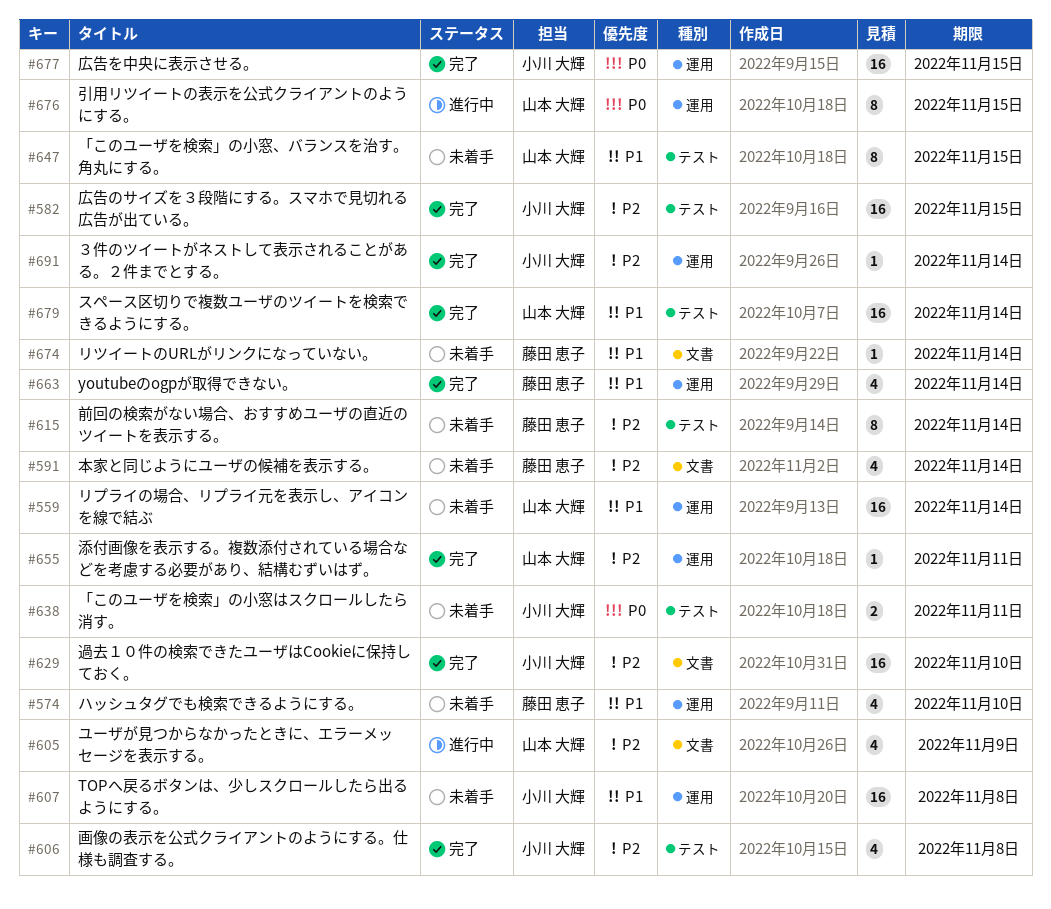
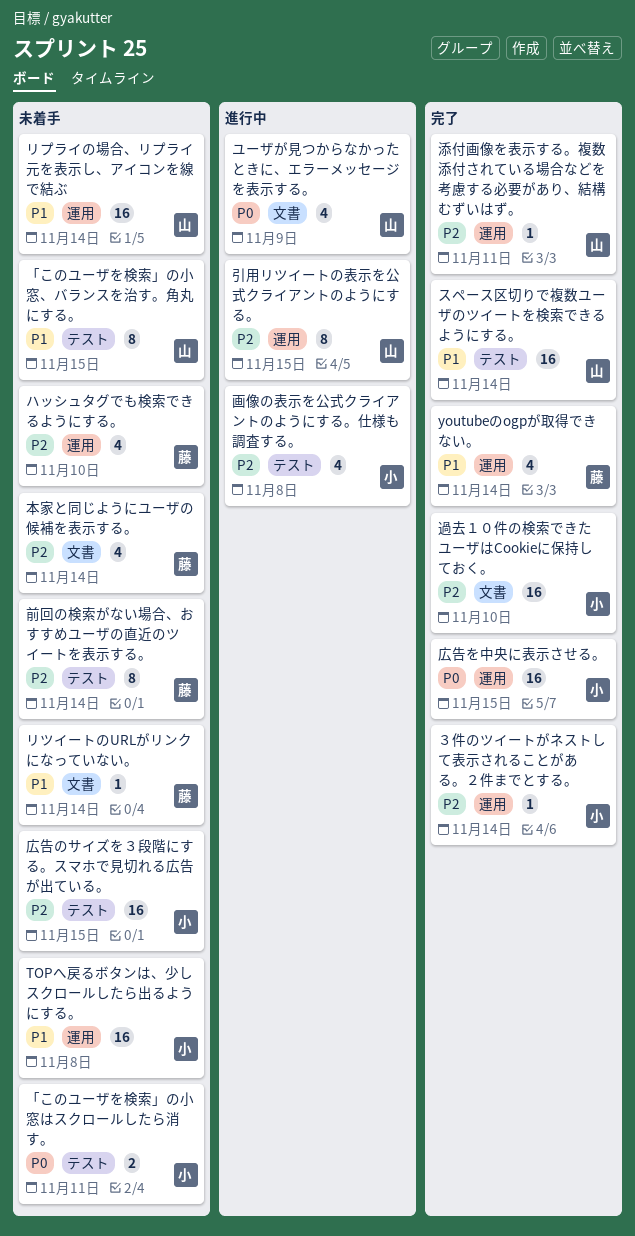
ハッシュタグでも検索できるようにする。, priority: P1 -> P2
ユーザが見つからなかったときに、エラーメッセージを表示する。, priority: P2 -> P0
広告のサイズを３段階にする。スマホで見切れる広告が出ている。, status: 完了 -> 未着手
引用リツイートの表示を公式クライアントのようにする。, priority: P0 -> P2
画像の表示を公式クライアントのようにする。仕様も調査する。, status: 完了 -> 進行中

